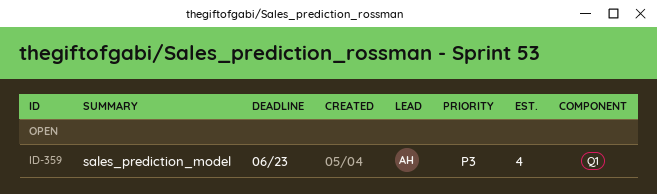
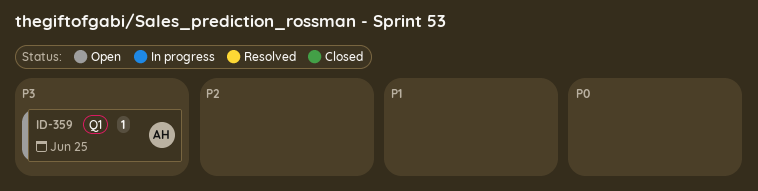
ID-359, estimate: 4 -> 1
ID-359, due: Jun 23 -> Jun 25

